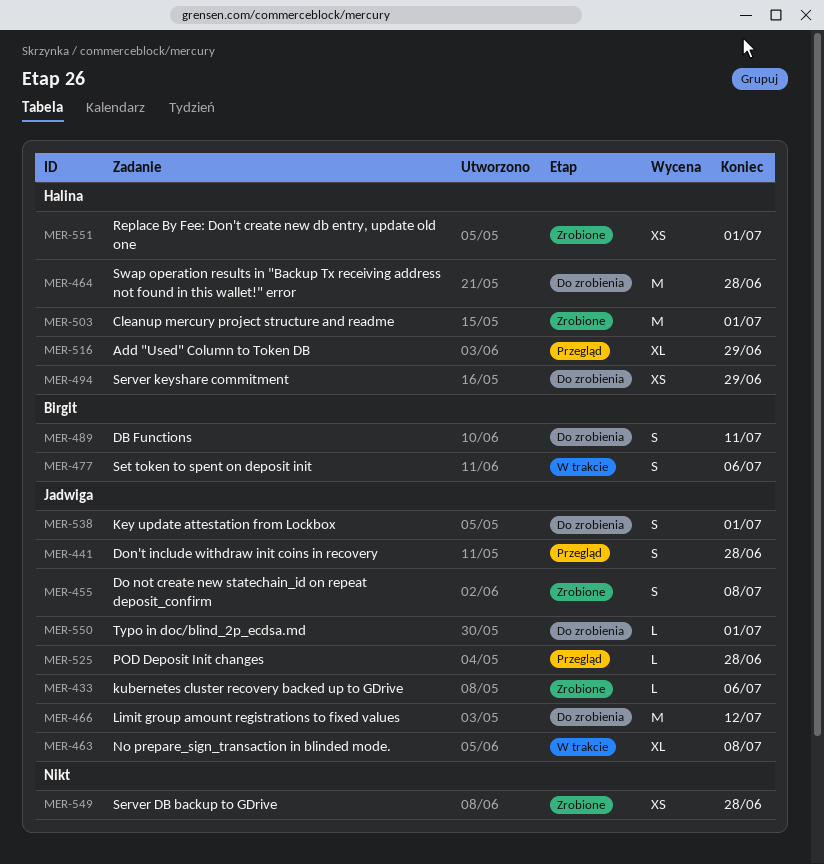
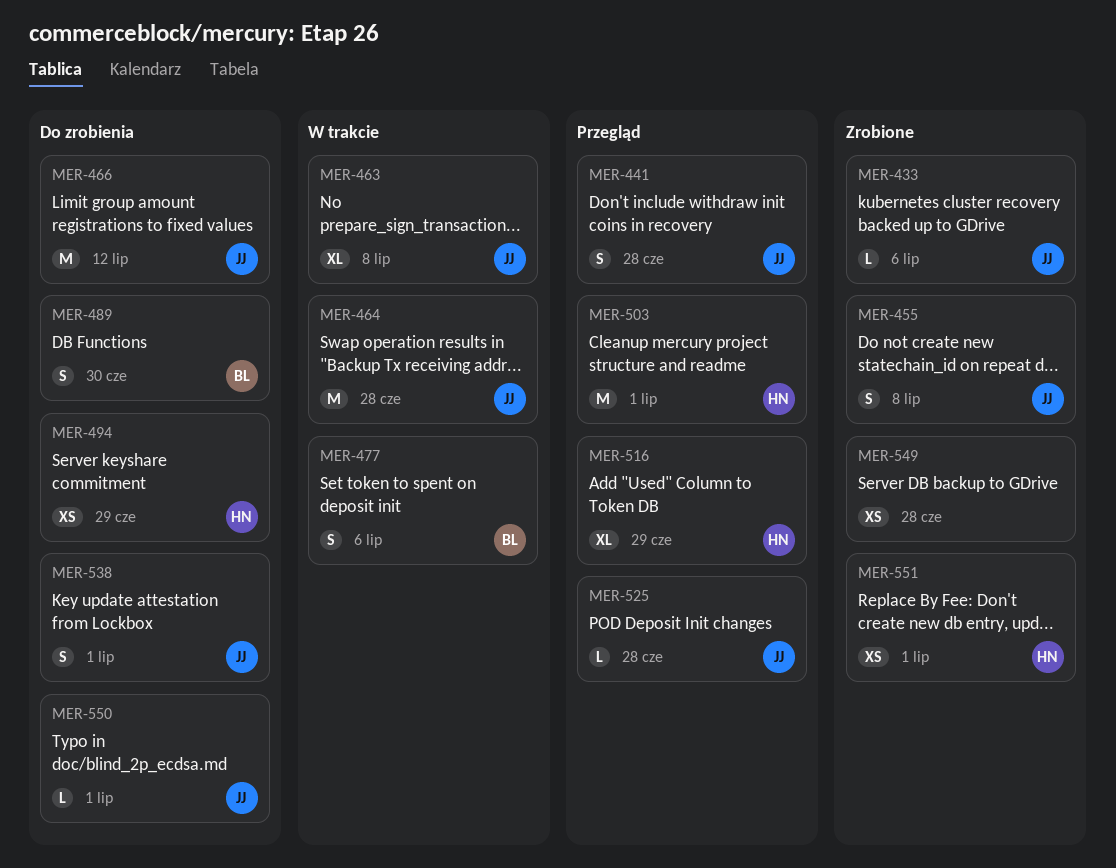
MER-464, status: Do zrobienia -> W trakcie
MER-464, owner: Halina -> Jadwiga
MER-489, due: Jul 11 -> Jun 30
MER-503, status: Zrobione -> Przegląd

